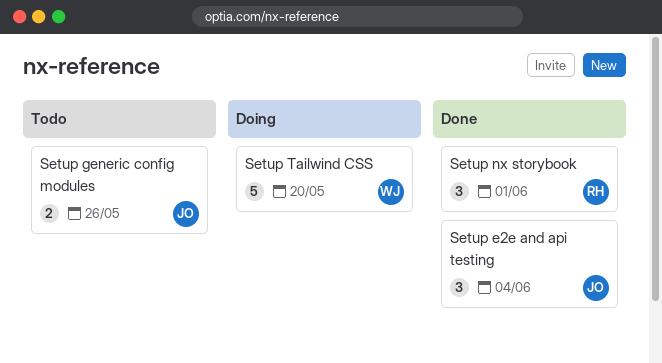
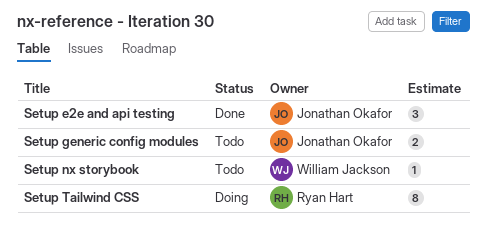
Setup nx storybook, status: Done -> Todo
Setup nx storybook, owner: Ryan Hart -> William Jackson
Setup nx storybook, estimate: 3 -> 1
Setup Tailwind CSS, owner: William Jackson -> Ryan Hart
Setup Tailwind CSS, estimate: 5 -> 8

